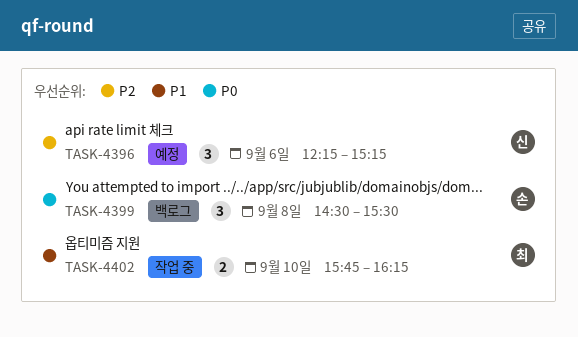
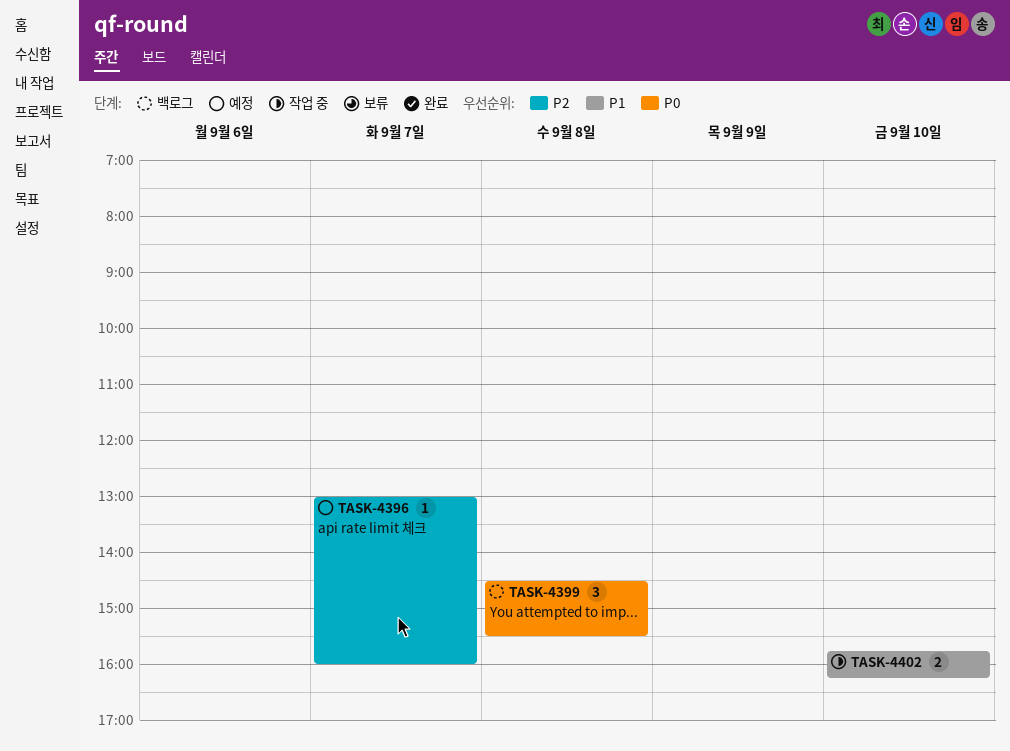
TASK-4396, estimate: 3 -> 1
TASK-4396, day: Sep 6 -> Sep 7
TASK-4396, begins: 12:15 -> 13:00
TASK-4396, ends: 15:15 -> 16:00

